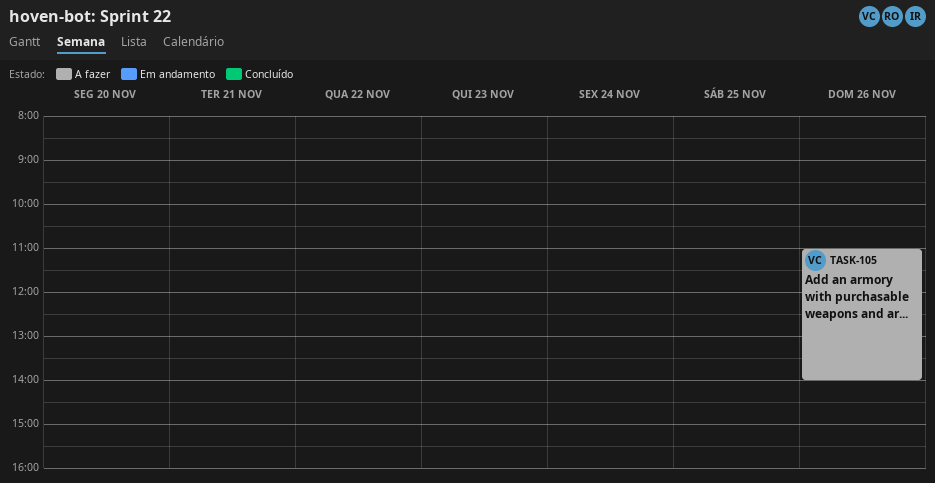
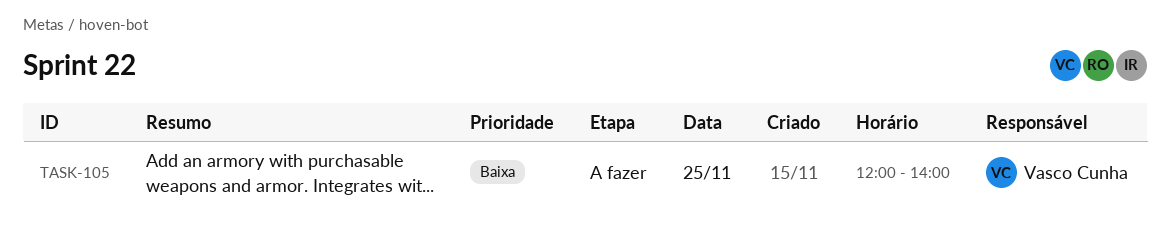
TASK-105, day: Nov 26 -> Nov 25
TASK-105, begins: 11:00 -> 12:00

